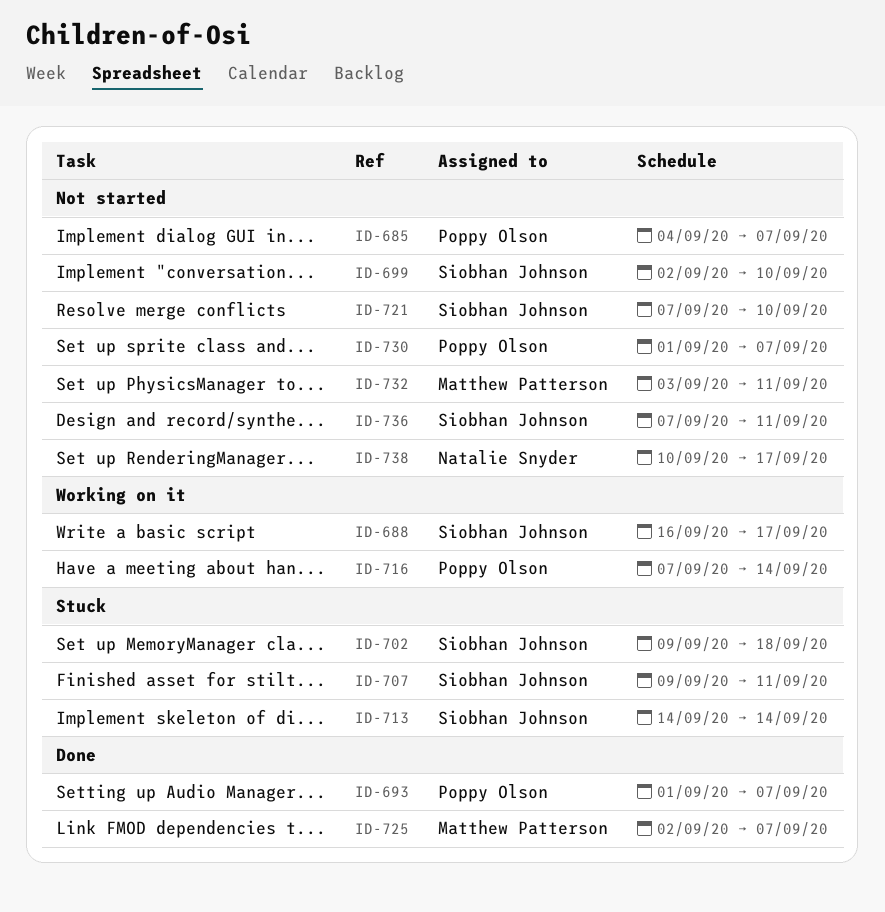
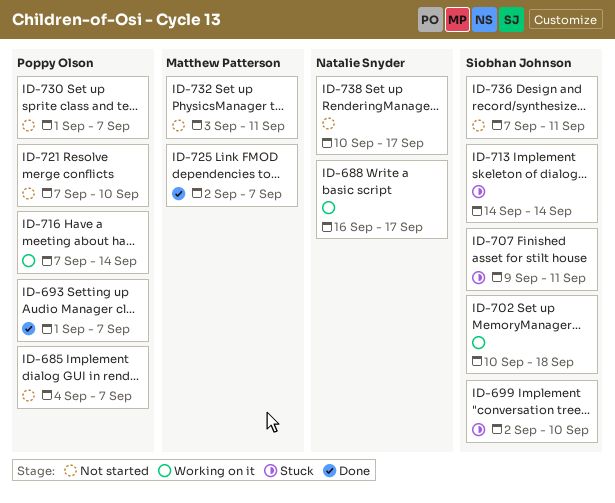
ID-688, owner: Siobhan Johnson -> Natalie Snyder
ID-699, status: Not started -> Stuck
ID-702, status: Stuck -> Working on it
ID-702, start: Sep 9 -> Sep 10
ID-721, owner: Siobhan Johnson -> Poppy Olson

